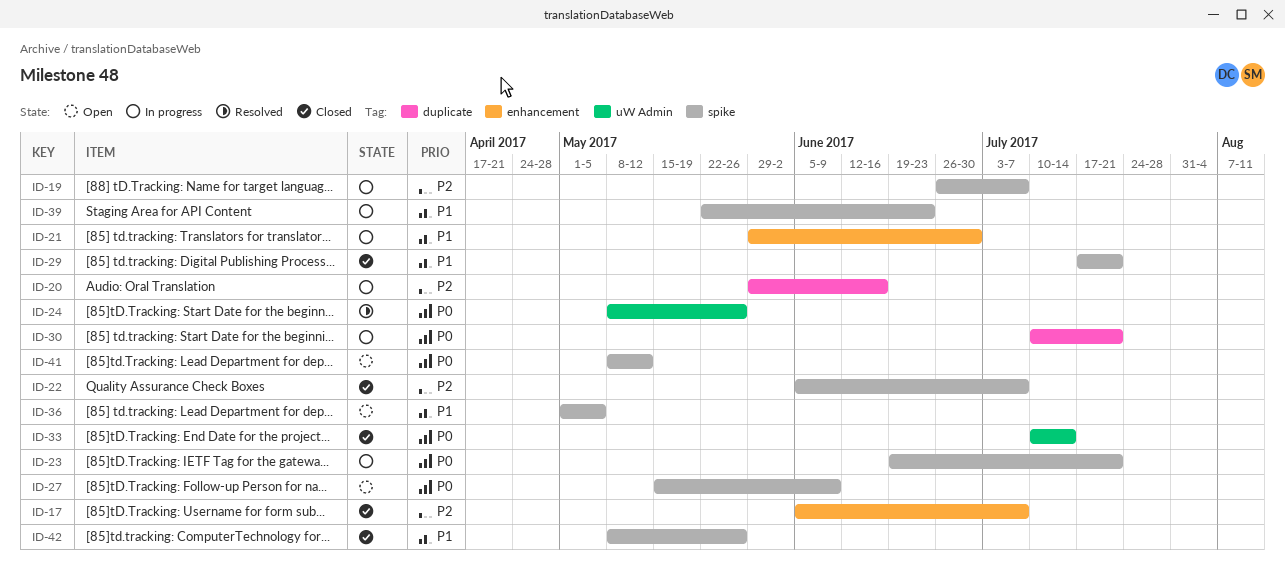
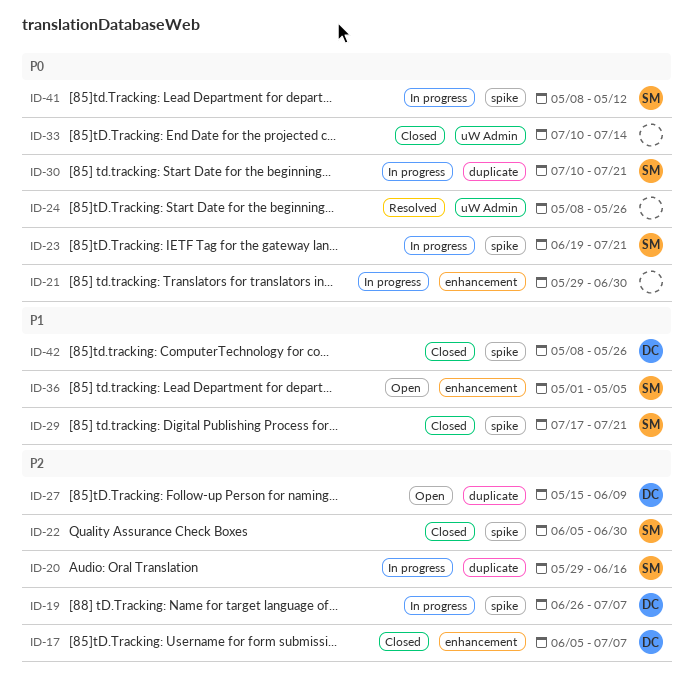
ID-21, priority: P1 -> P0
ID-22, due: Jul 7 -> Jun 30
ID-27, priority: P0 -> P2
ID-27, label: spike -> duplicate
ID-36, label: spike -> enhancement
ID-39: present -> none
ID-41, status: Open -> In progress

